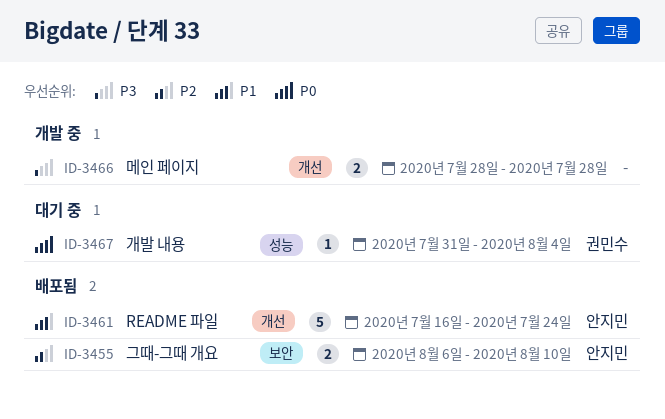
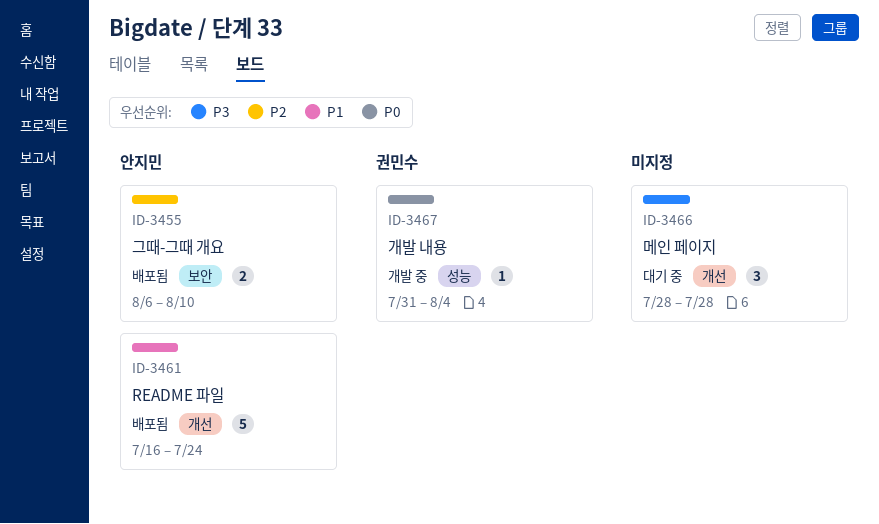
ID-3466, status: 개발 중 -> 대기 중
ID-3466, estimate: 2 -> 3
ID-3467, status: 대기 중 -> 개발 중

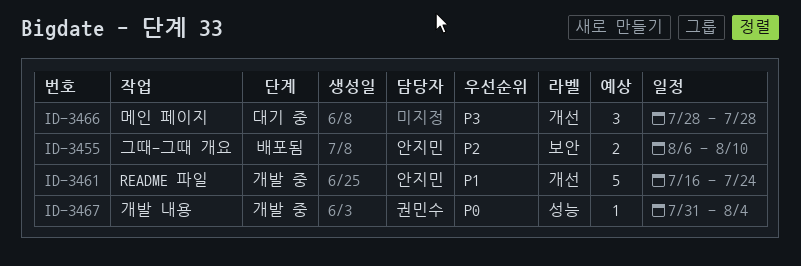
ID-3461, status: 배포됨 -> 개발 중

